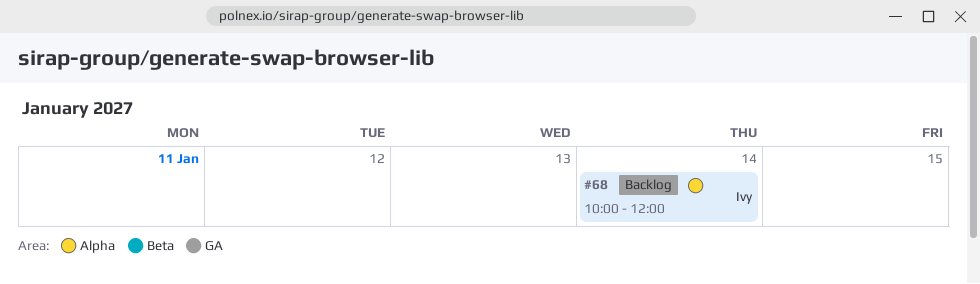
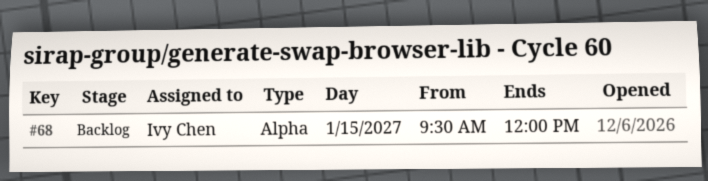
#68, day: Jan 14 -> Jan 15
#68, begins: 10:00 -> 09:30

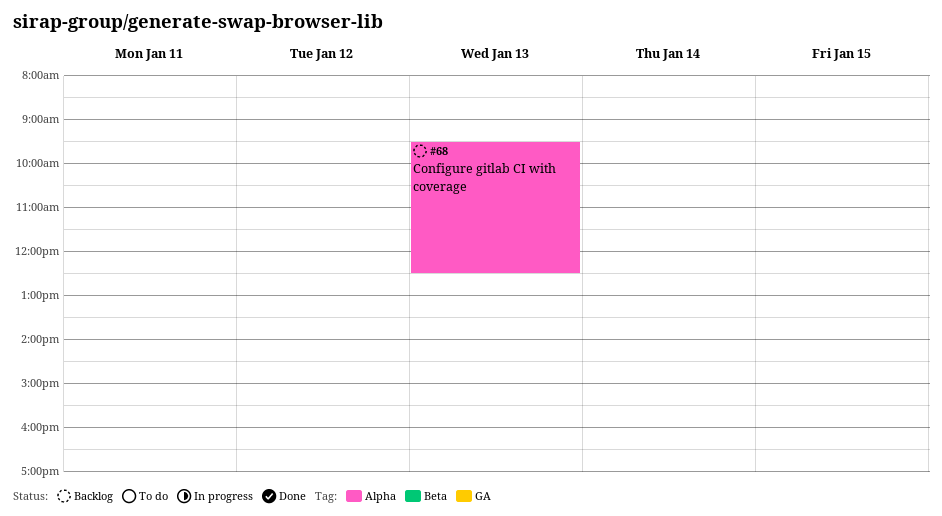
#68, day: Jan 15 -> Jan 13
#68, ends: 12:00 -> 12:30

